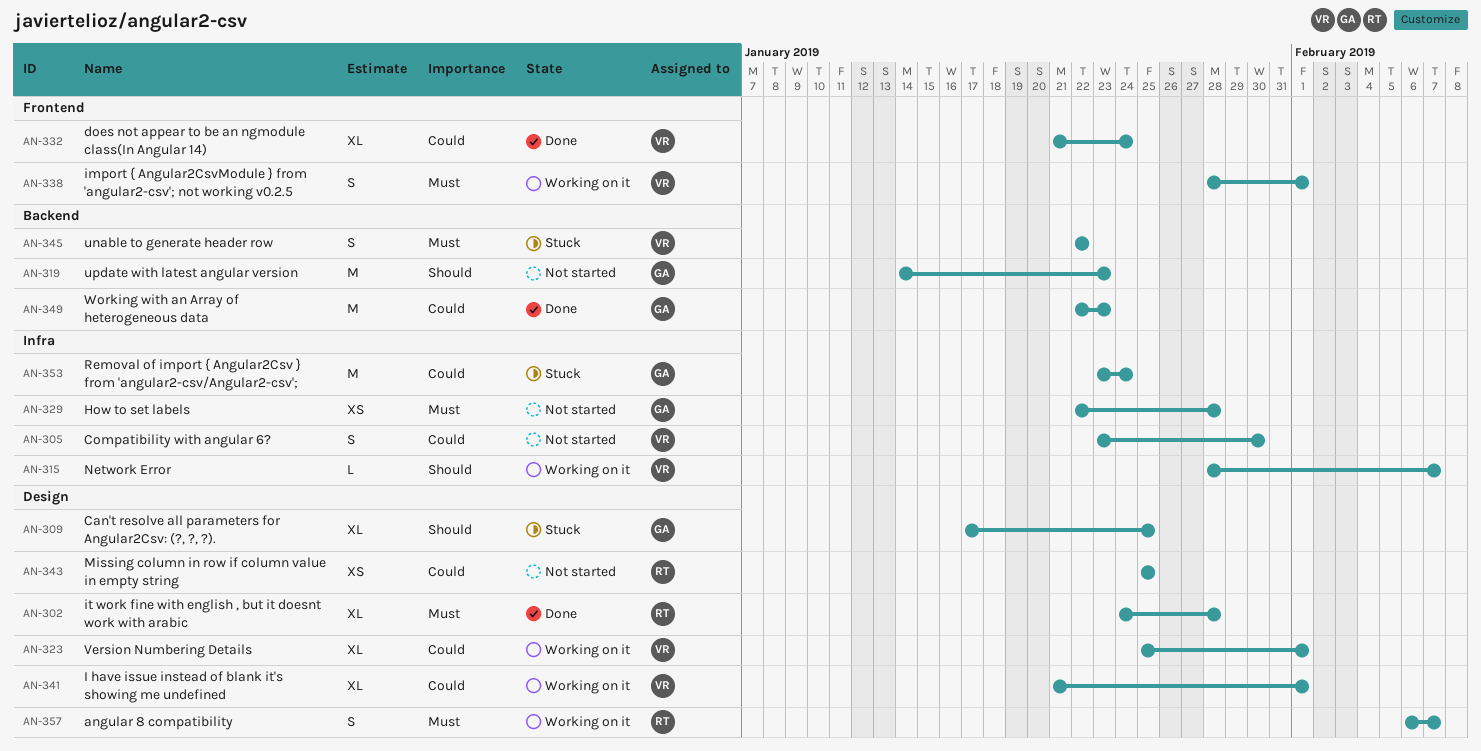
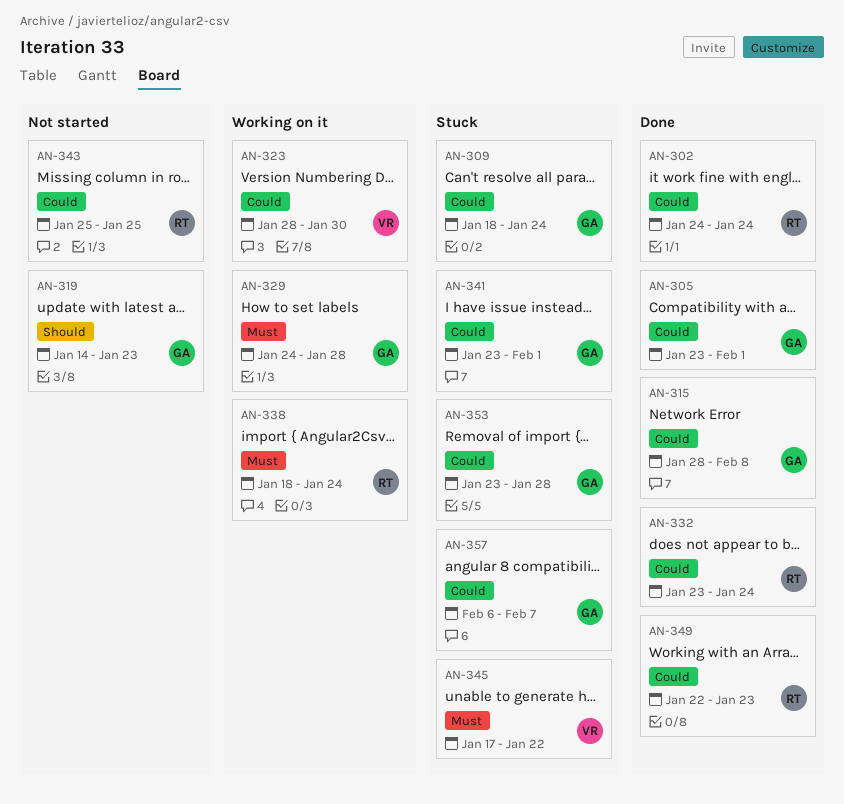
AN-302, priority: Must -> Could
AN-302, due: Jan 28 -> Jan 24
AN-305, status: Not started -> Done
AN-305, owner: VR -> GA
AN-305, due: Jan 30 -> Feb 1
AN-309, priority: Should -> Could
AN-309, start: Jan 17 -> Jan 18
AN-309, due: Jan 25 -> Jan 24
AN-315, status: Working on it -> Done
AN-315, owner: VR -> GA
AN-315, priority: Should -> Could
AN-315, due: Feb 7 -> Feb 8
AN-323, start: Jan 25 -> Jan 28
AN-323, due: Feb 1 -> Jan 30
AN-329, status: Not started -> Working on it
AN-329, start: Jan 22 -> Jan 24
AN-332, owner: VR -> RT
AN-332, start: Jan 21 -> Jan 23
AN-338, owner: VR -> RT
AN-338, start: Jan 28 -> Jan 18
AN-338, due: Feb 1 -> Jan 24
AN-341, status: Working on it -> Stuck
AN-341, owner: VR -> GA
AN-341, start: Jan 21 -> Jan 23
AN-345, start: Jan 22 -> Jan 17
AN-349, owner: GA -> RT
AN-353, due: Jan 24 -> Jan 28
AN-357, status: Working on it -> Stuck
AN-357, owner: RT -> GA
AN-357, priority: Must -> Could

